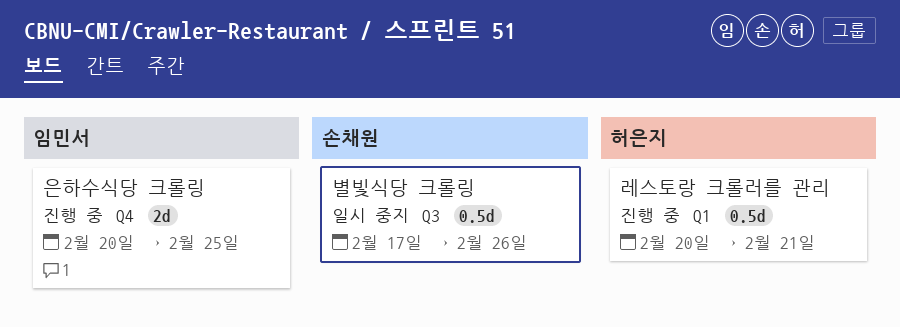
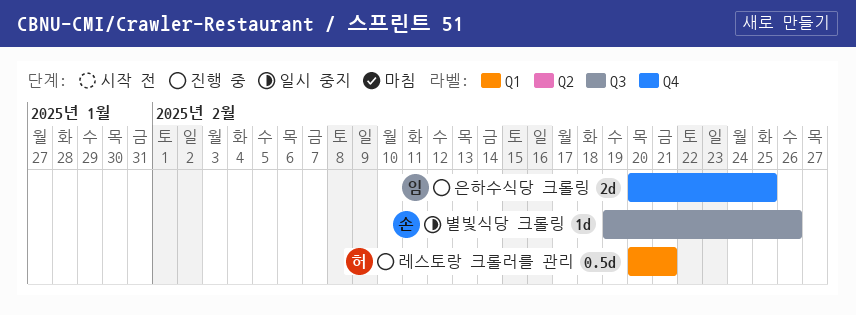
별빛식당 크롤링, estimate: 0.5d -> 1d
별빛식당 크롤링, start: Feb 17 -> Feb 19

